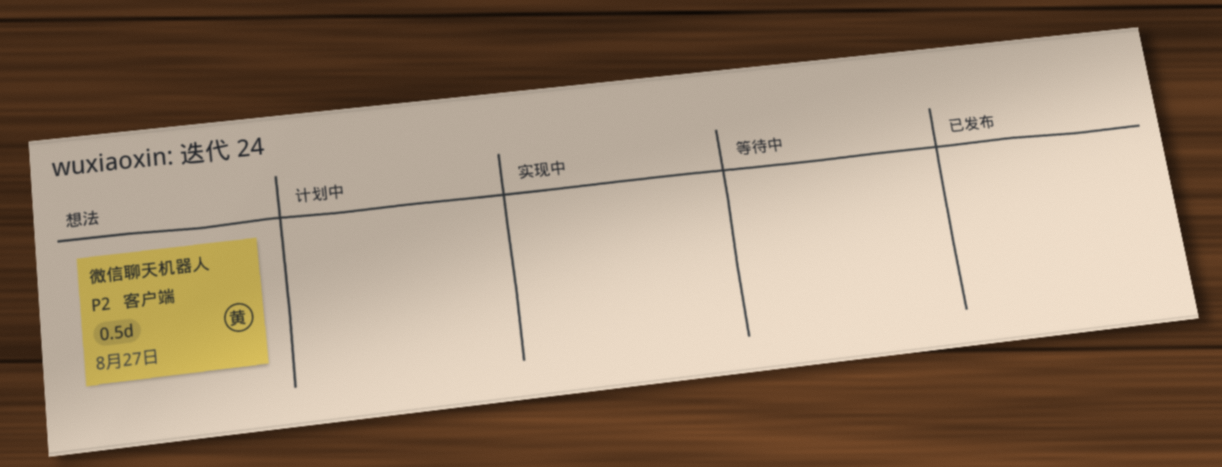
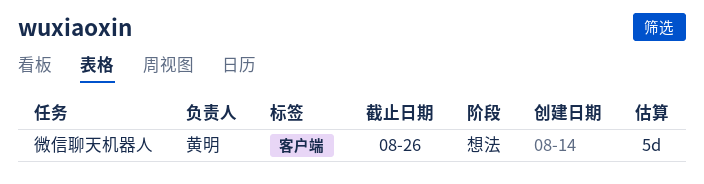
微信聊天机器人, estimate: 0.5d -> 5d
微信聊天机器人, due: Aug 27 -> Aug 26

